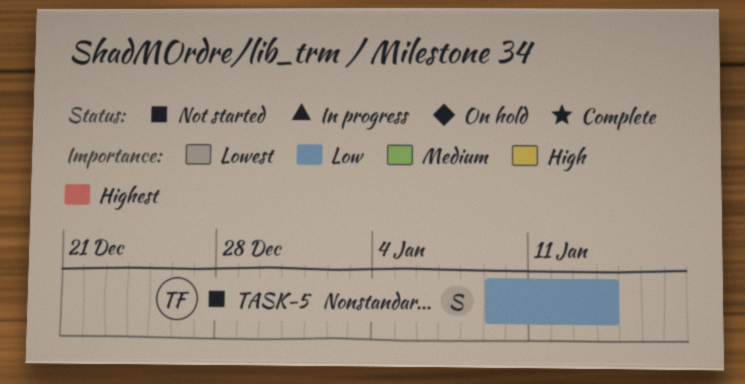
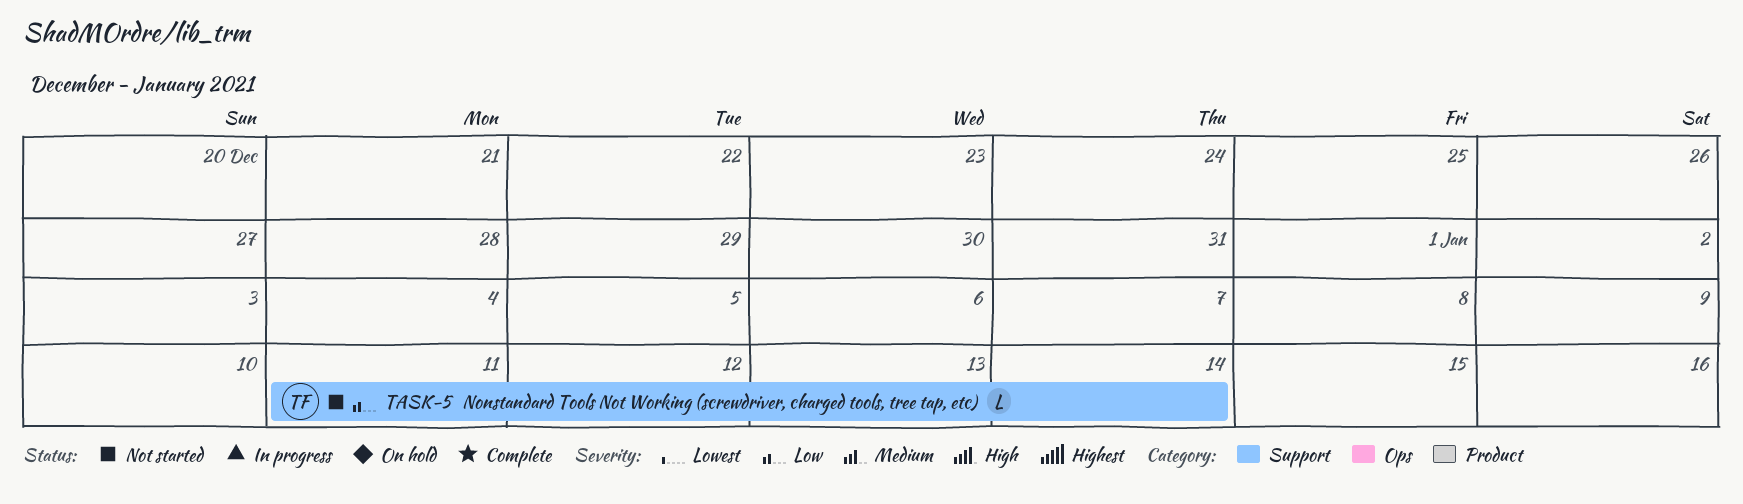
TASK-5, estimate: S -> L
TASK-5, start: Jan 9 -> Jan 11

